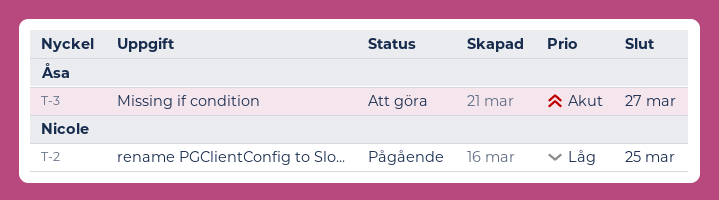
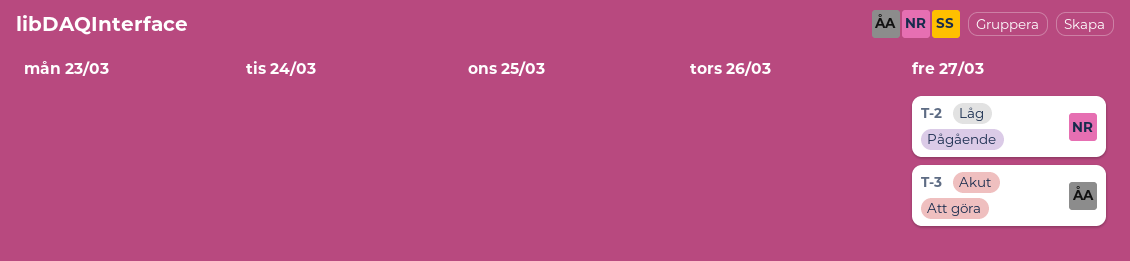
T-2, due: Mar 25 -> Mar 27

